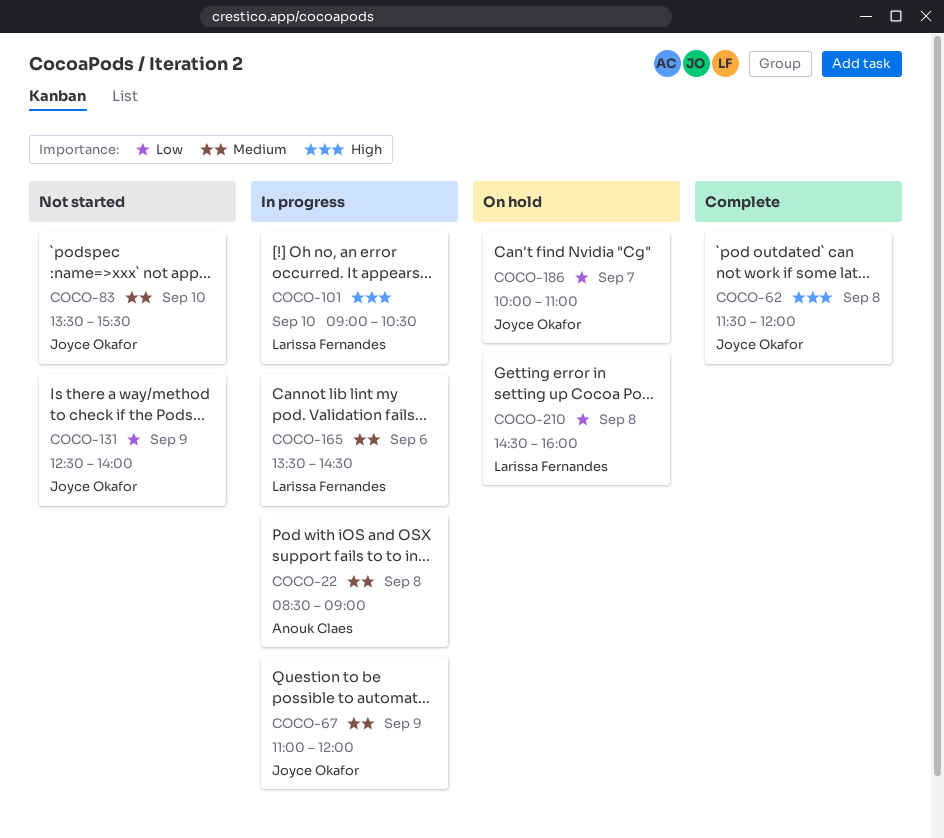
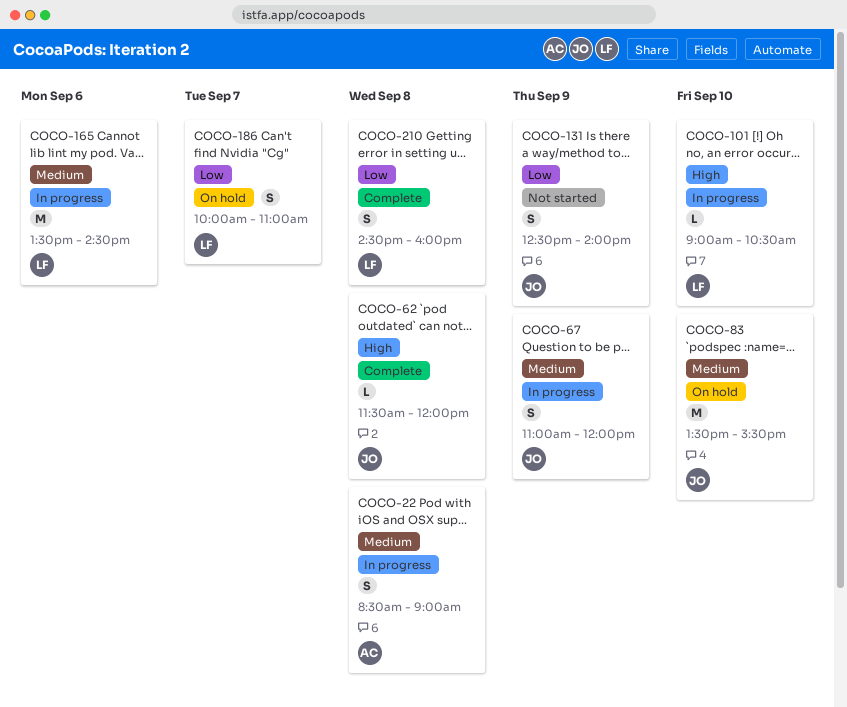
COCO-83, status: Not started -> On hold
COCO-186, owner: Joyce Okafor -> Larissa Fernandes
COCO-210, status: On hold -> Complete

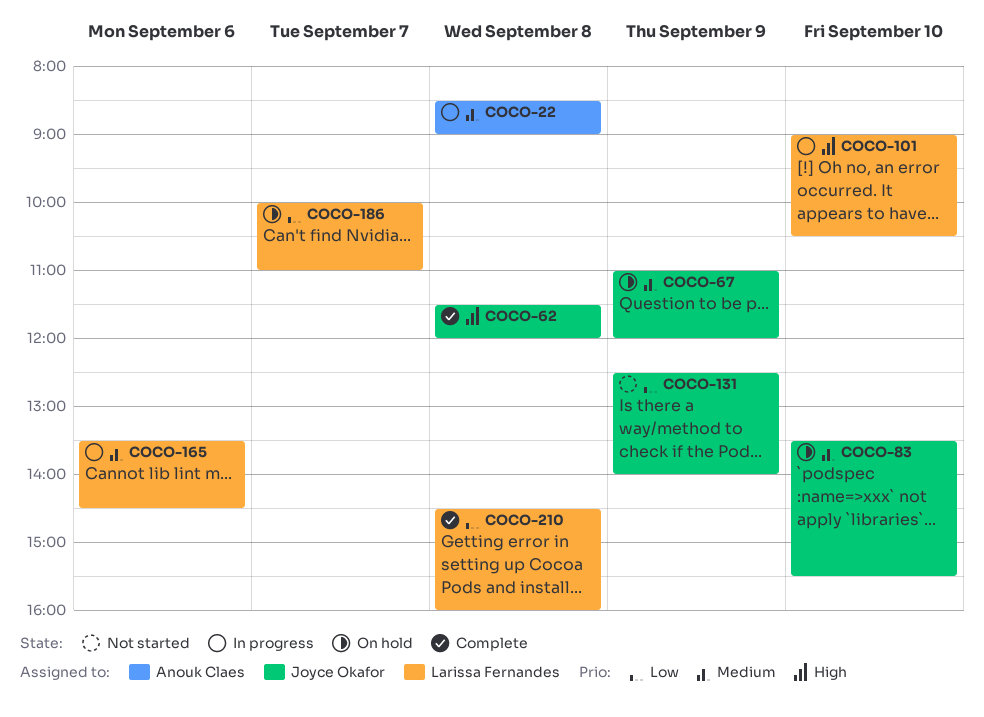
COCO-67, status: In progress -> On hold

